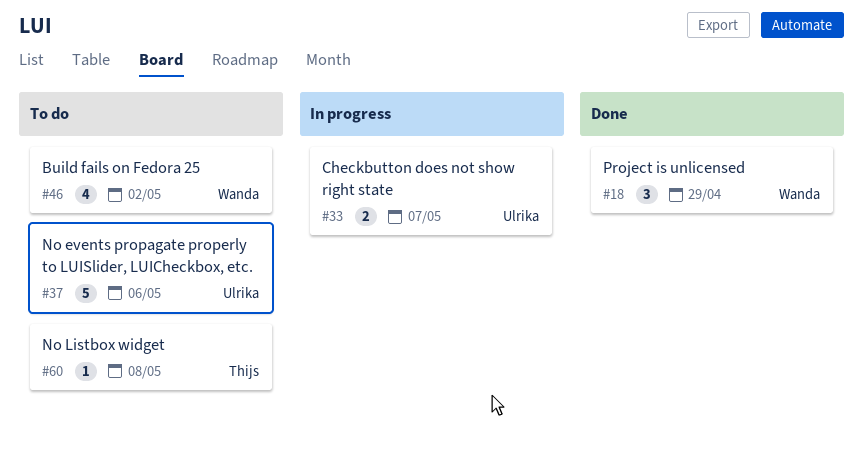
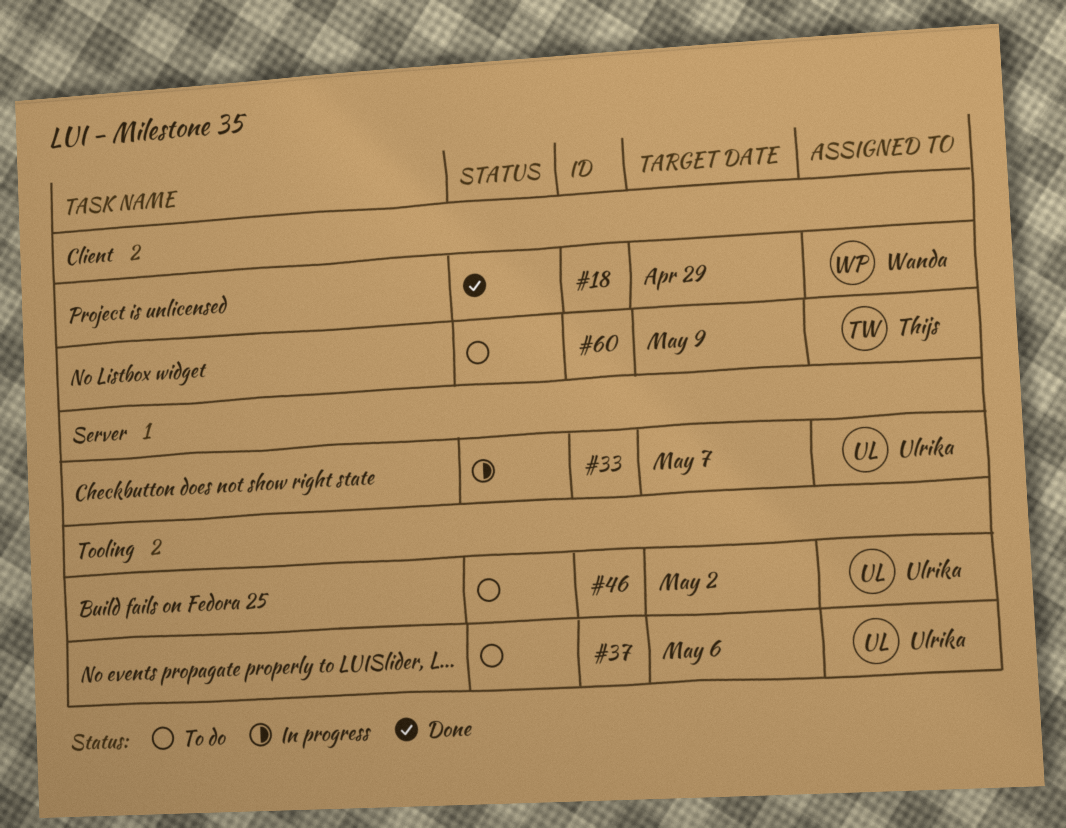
#46, owner: Wanda -> Ulrika
#60, due: May 8 -> May 9

